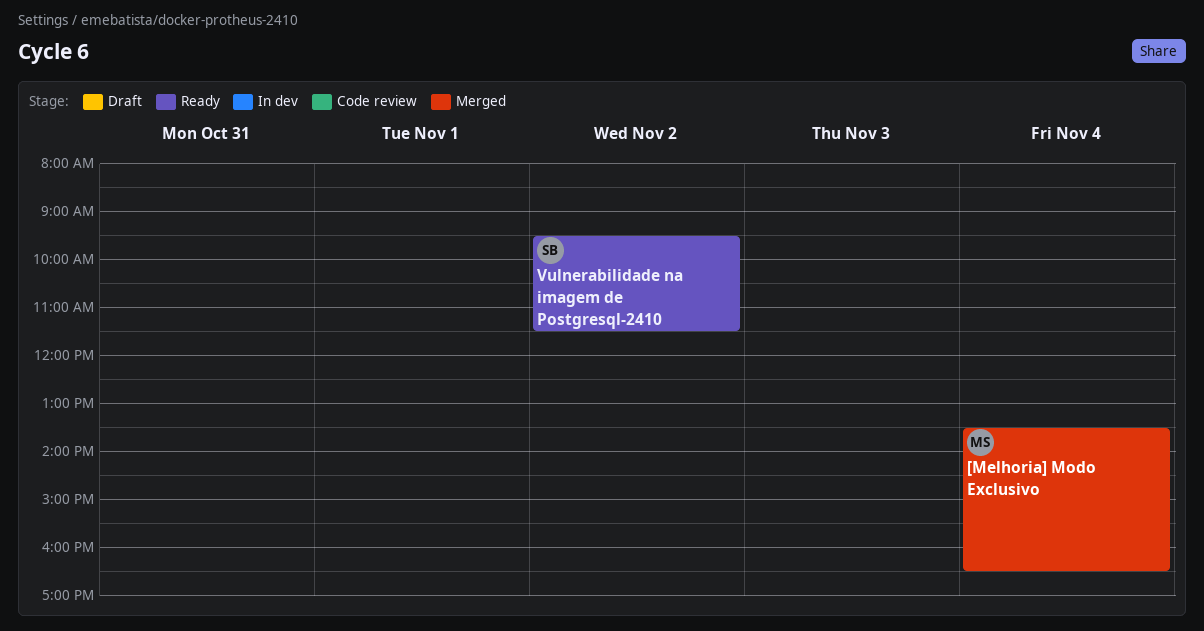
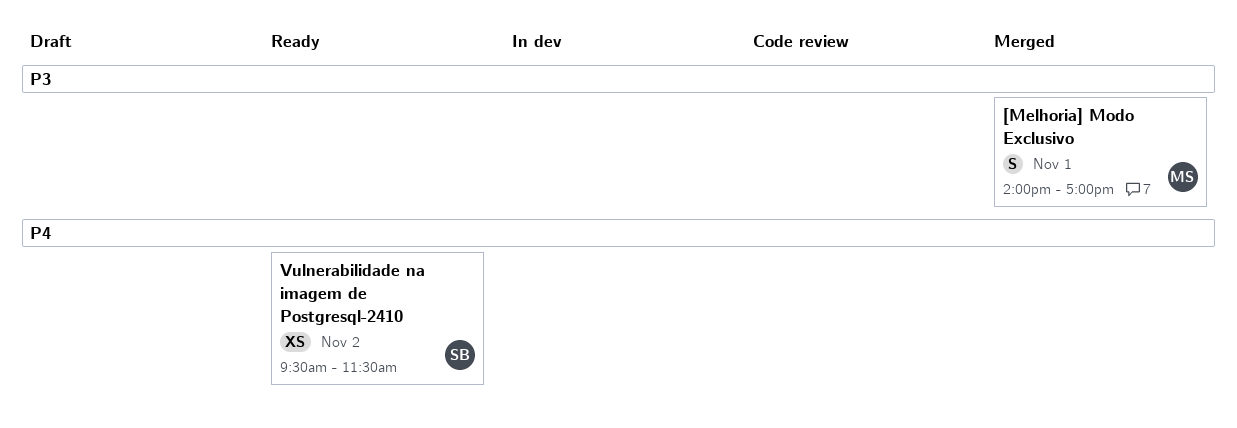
[Melhoria] Modo Exclusivo, day: Nov 4 -> Nov 1
[Melhoria] Modo Exclusivo, begins: 13:30 -> 14:00
[Melhoria] Modo Exclusivo, ends: 16:30 -> 17:00

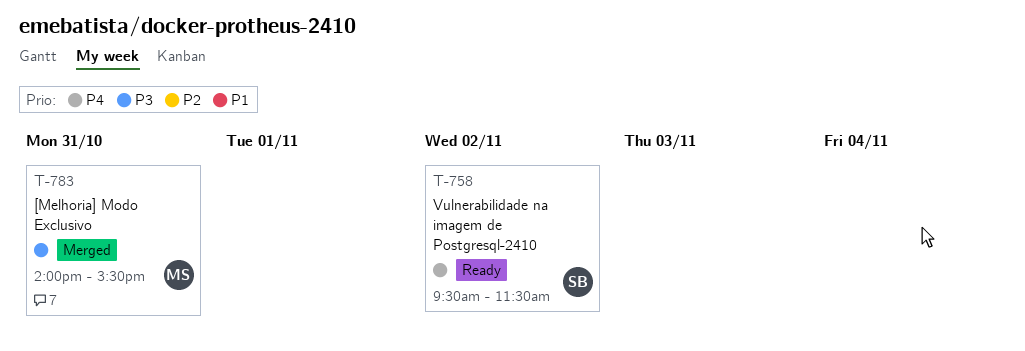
[Melhoria] Modo Exclusivo, day: Nov 1 -> Oct 31
[Melhoria] Modo Exclusivo, ends: 17:00 -> 15:30

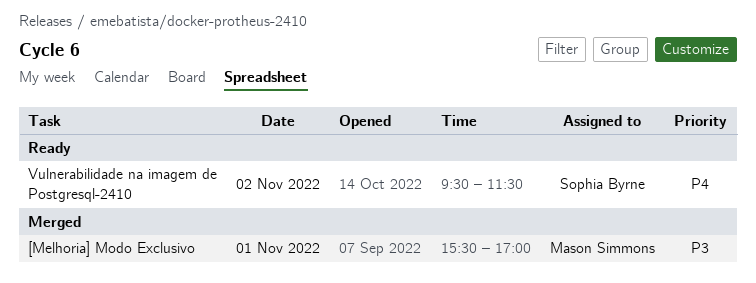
[Melhoria] Modo Exclusivo, day: Oct 31 -> Nov 1
[Melhoria] Modo Exclusivo, begins: 14:00 -> 15:30
[Melhoria] Modo Exclusivo, ends: 15:30 -> 17:00

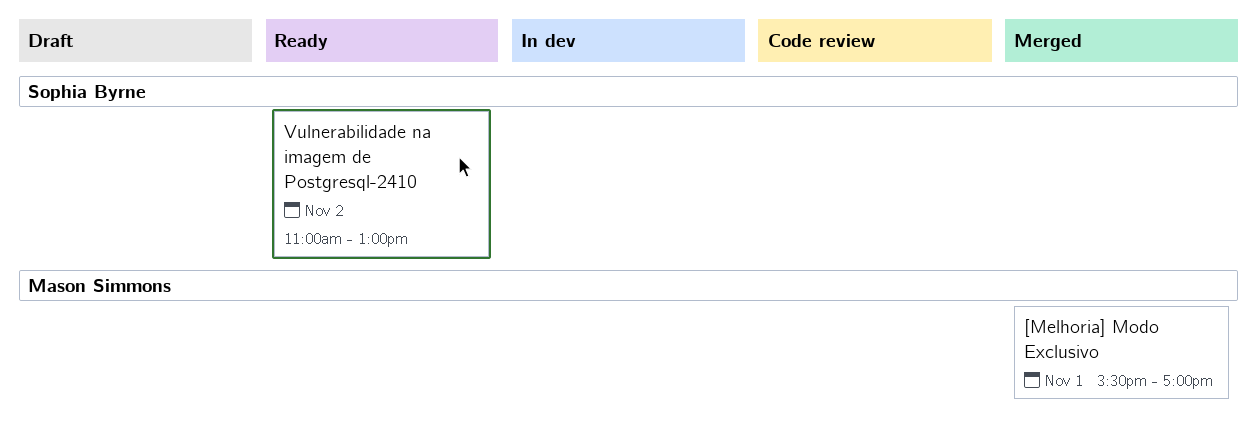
Vulnerabilidade na imagem de Postgresql-2410, begins: 09:30 -> 11:00
Vulnerabilidade na imagem de Postgresql-2410, ends: 11:30 -> 13:00

